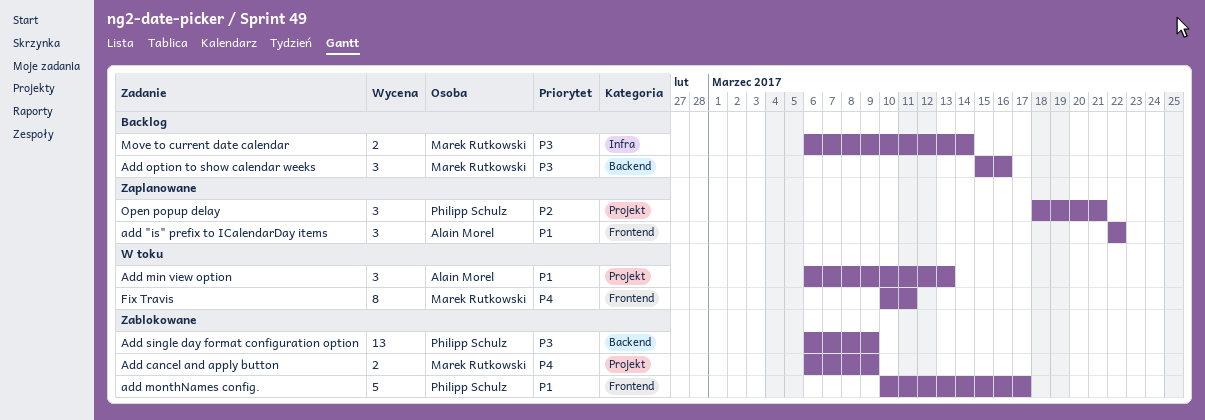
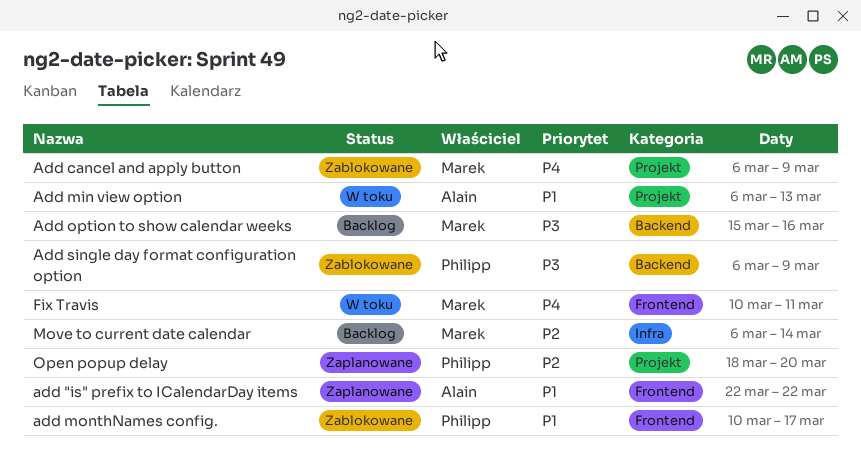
Move to current date calendar, priority: P3 -> P2
Open popup delay, due: Mar 21 -> Mar 20

